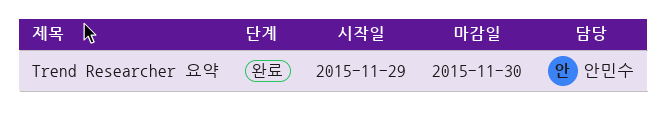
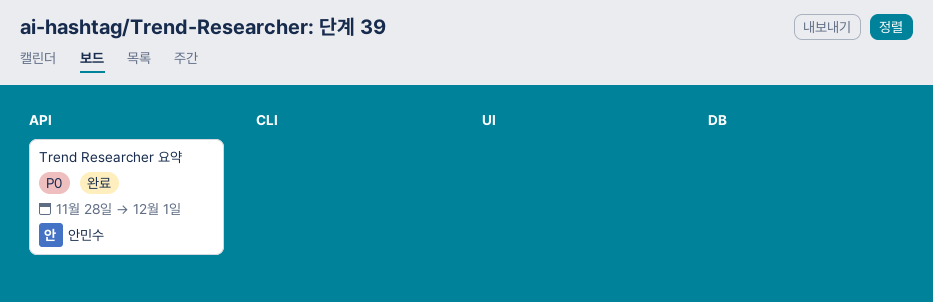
Trend Researcher 요약, start: Nov 29 -> Nov 28
Trend Researcher 요약, due: Nov 30 -> Dec 1

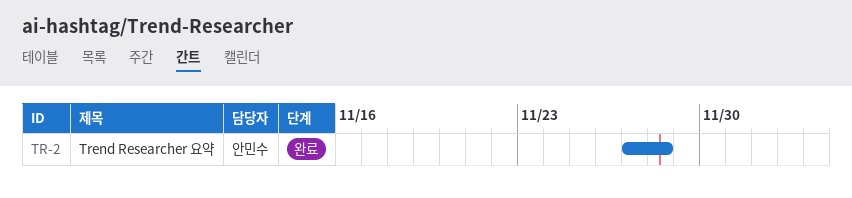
Trend Researcher 요약, start: Nov 28 -> Nov 27
Trend Researcher 요약, due: Dec 1 -> Nov 28

